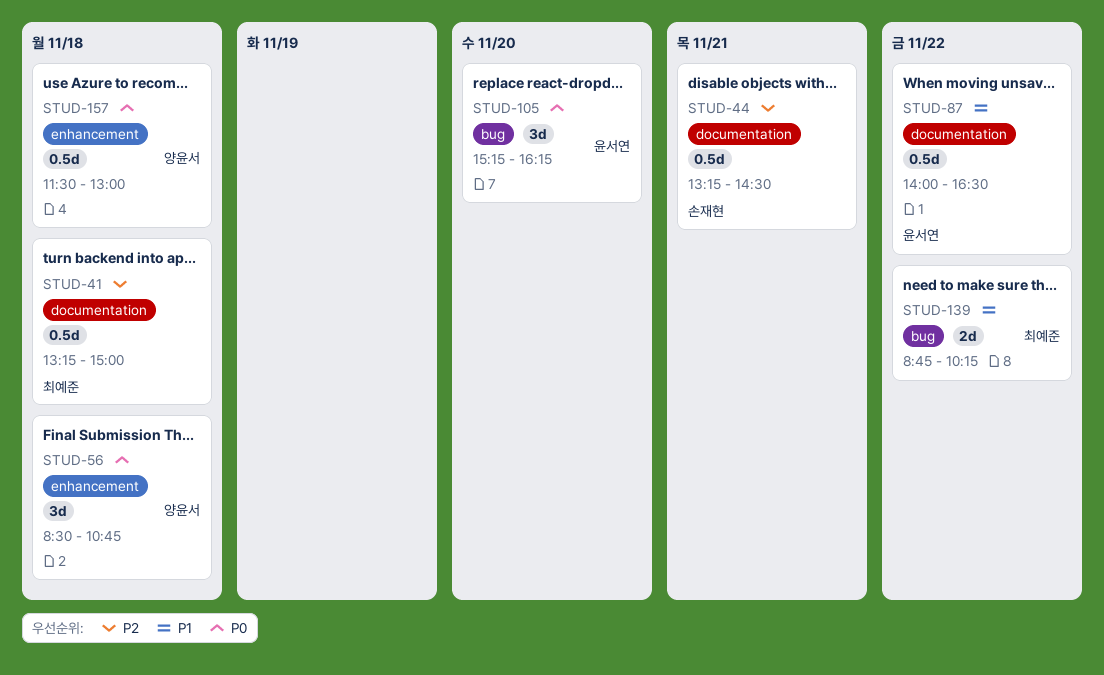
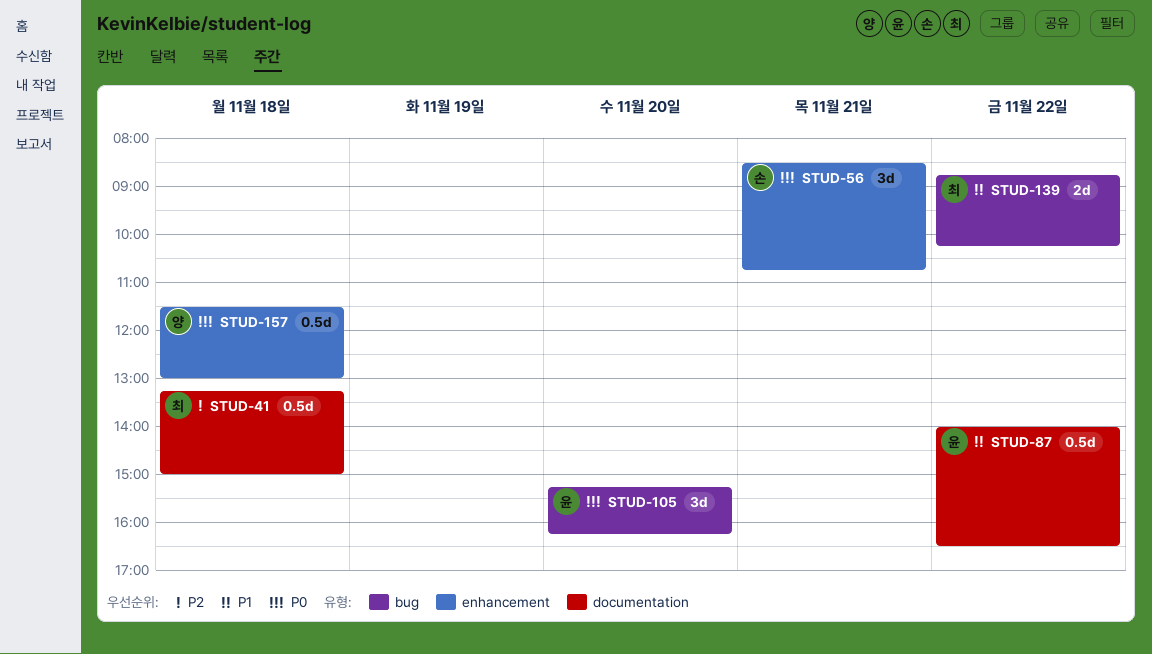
STUD-44: present -> none
STUD-56, owner: 양윤서 -> 손재현
STUD-56, day: Nov 18 -> Nov 21

